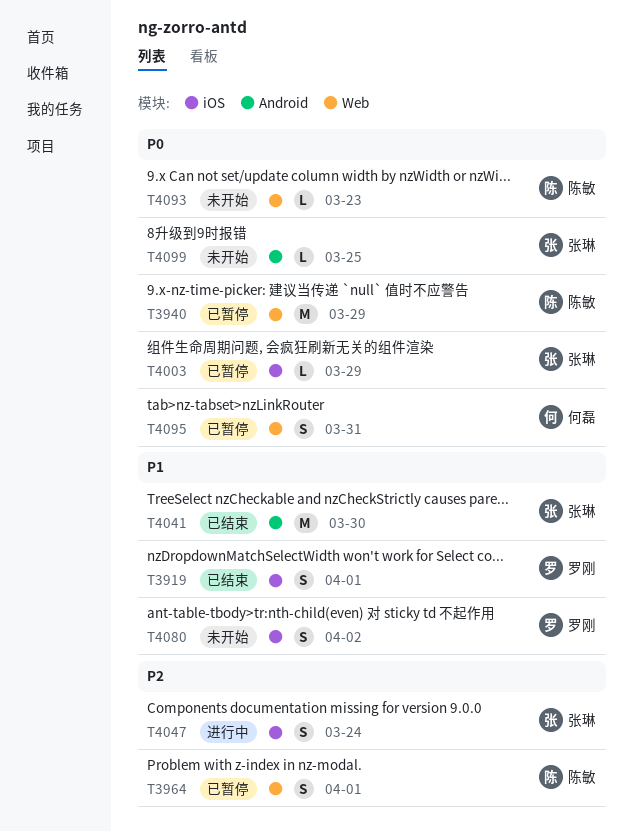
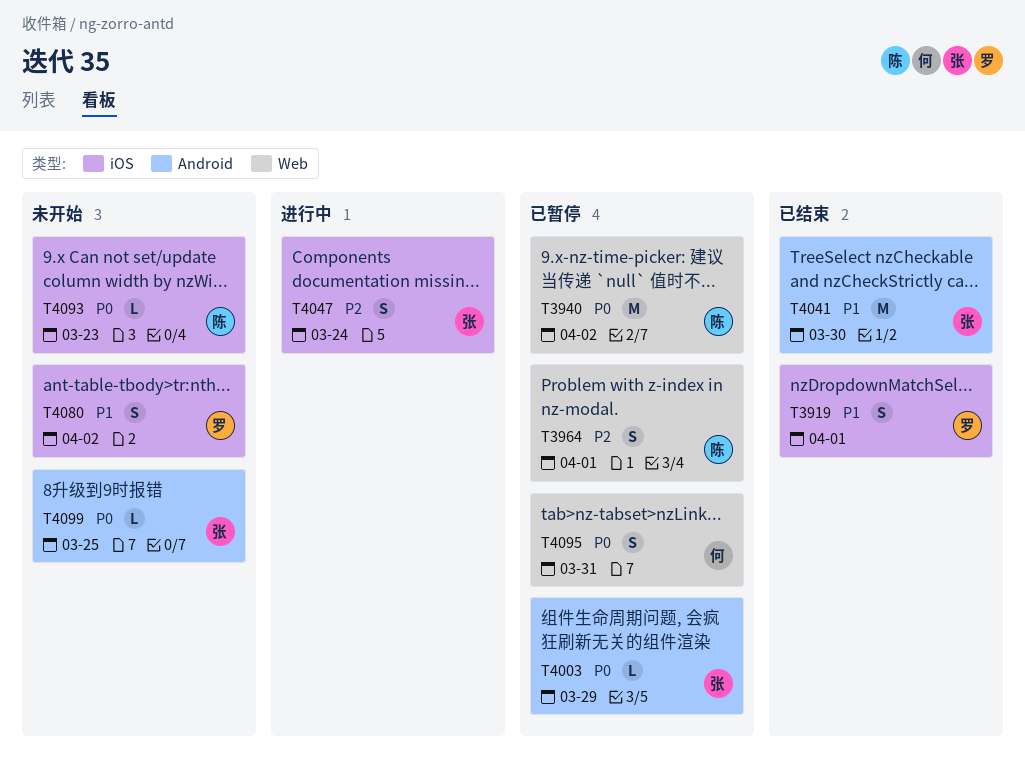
T3940, due: Mar 29 -> Apr 2
T4003, label: iOS -> Android
T4093, label: Web -> iOS

